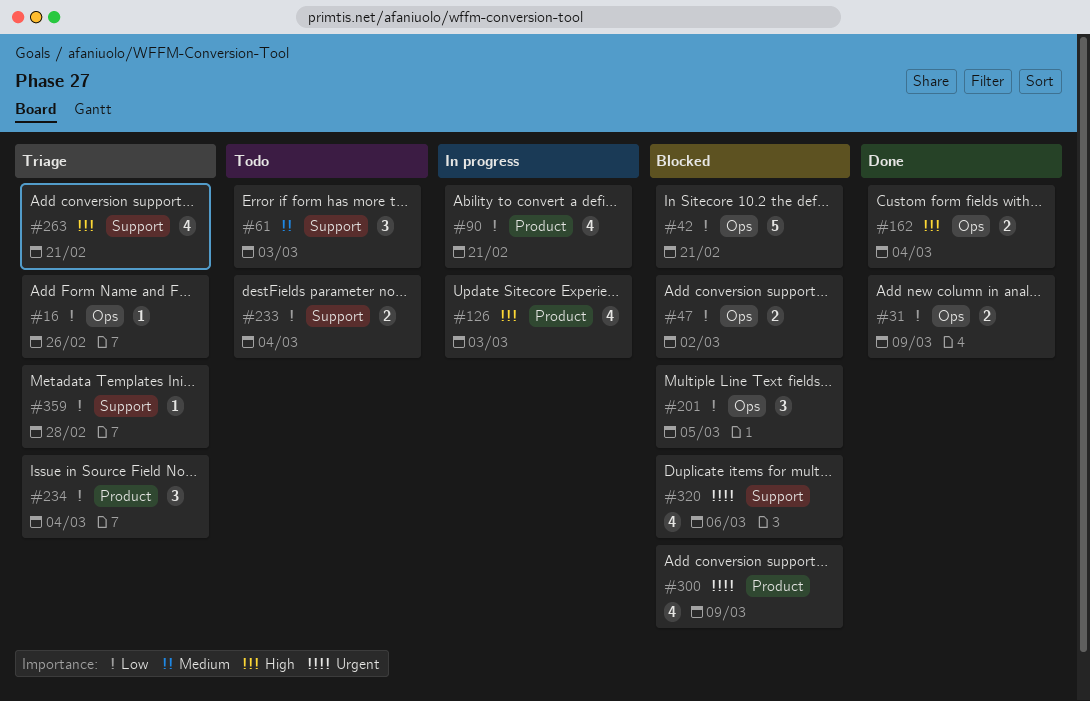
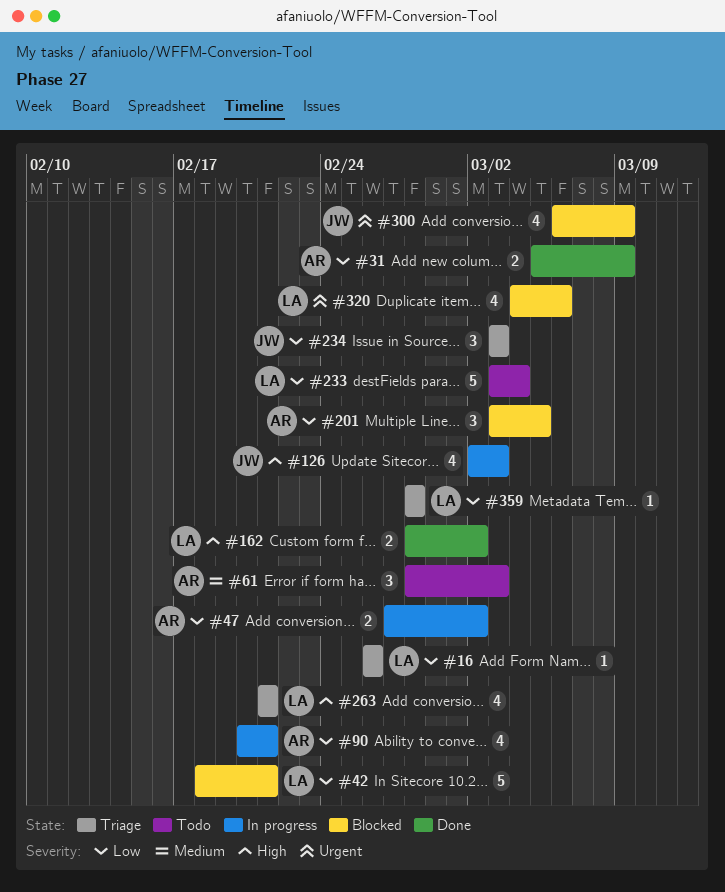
#47, status: Blocked -> In progress
#162, due: Mar 4 -> Mar 2
#233, estimate: 2 -> 5
#234, due: Mar 4 -> Mar 3

